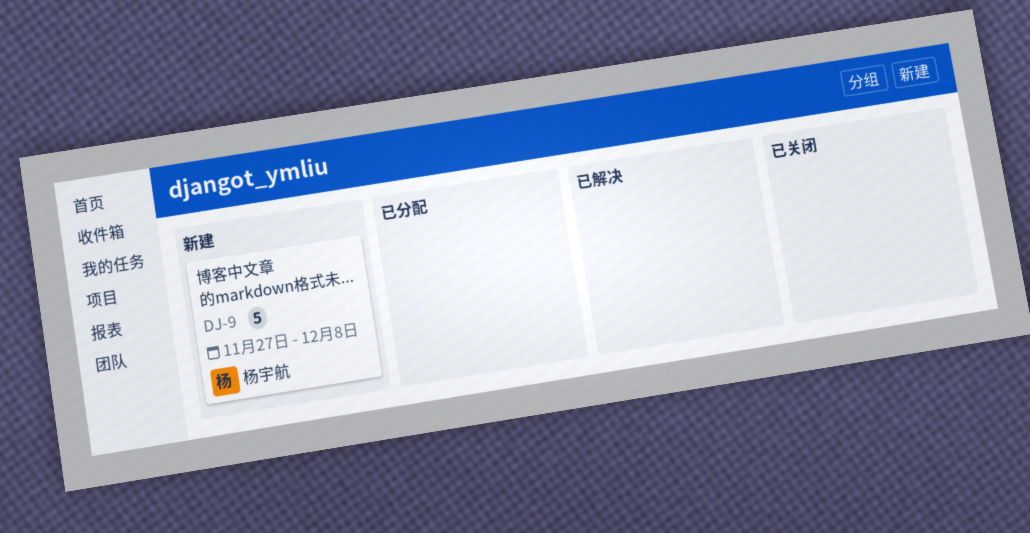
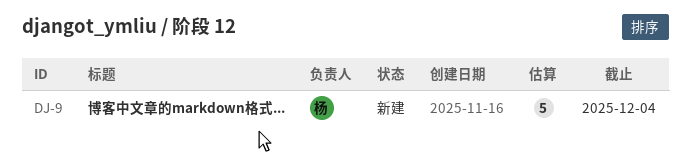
DJ-9, due: Dec 8 -> Dec 4

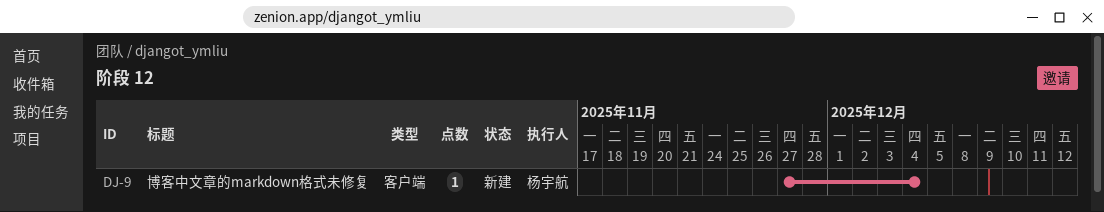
DJ-9, estimate: 5 -> 1

